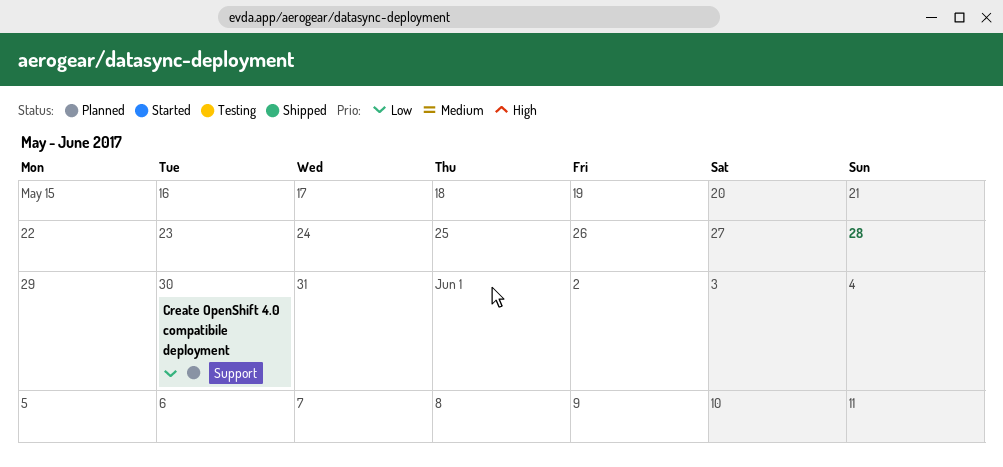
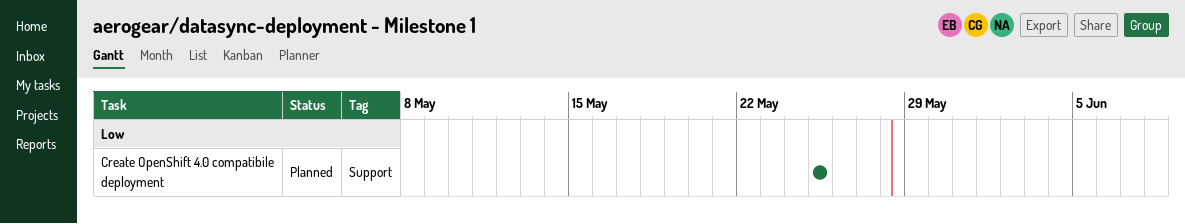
Create OpenShift 4.0 compatibile deployment, due: May 30 -> May 25

